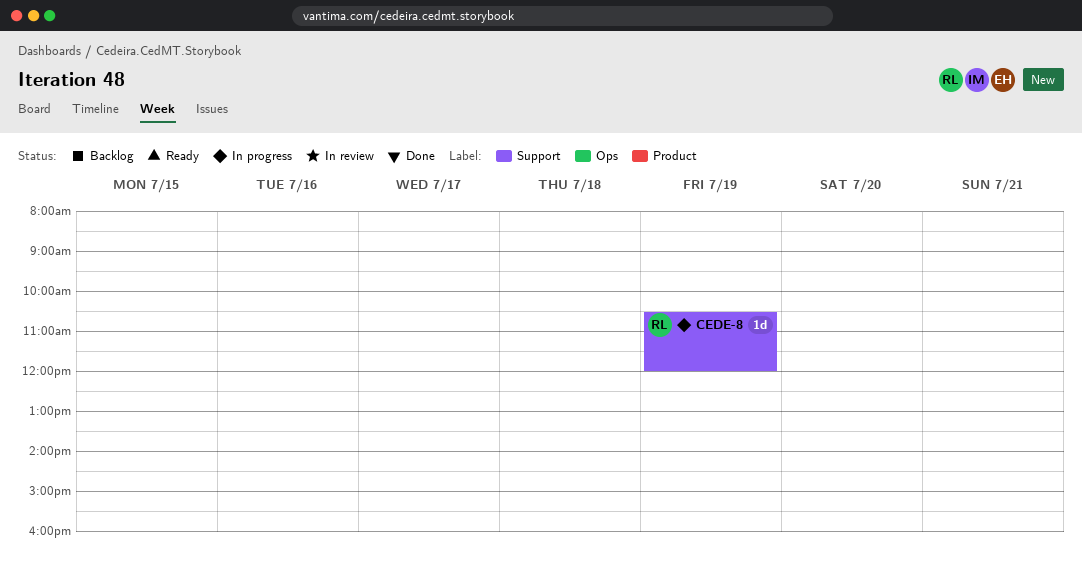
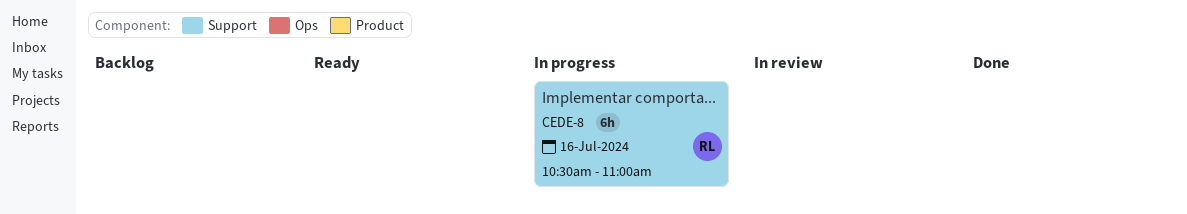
CEDE-8, estimate: 1d -> 6h
CEDE-8, day: Jul 19 -> Jul 16
CEDE-8, ends: 12:00 -> 11:00

